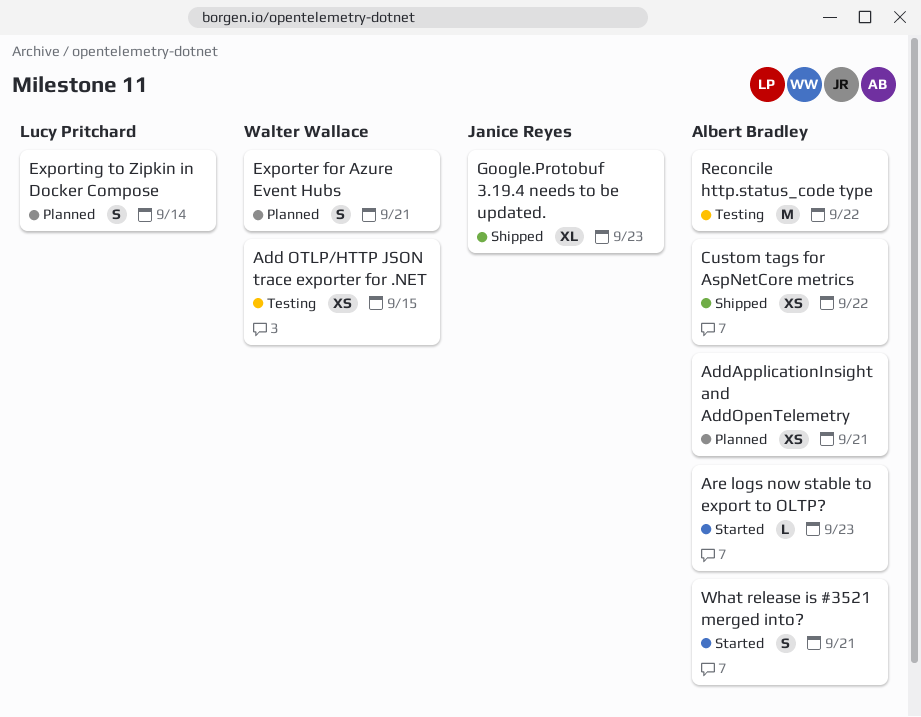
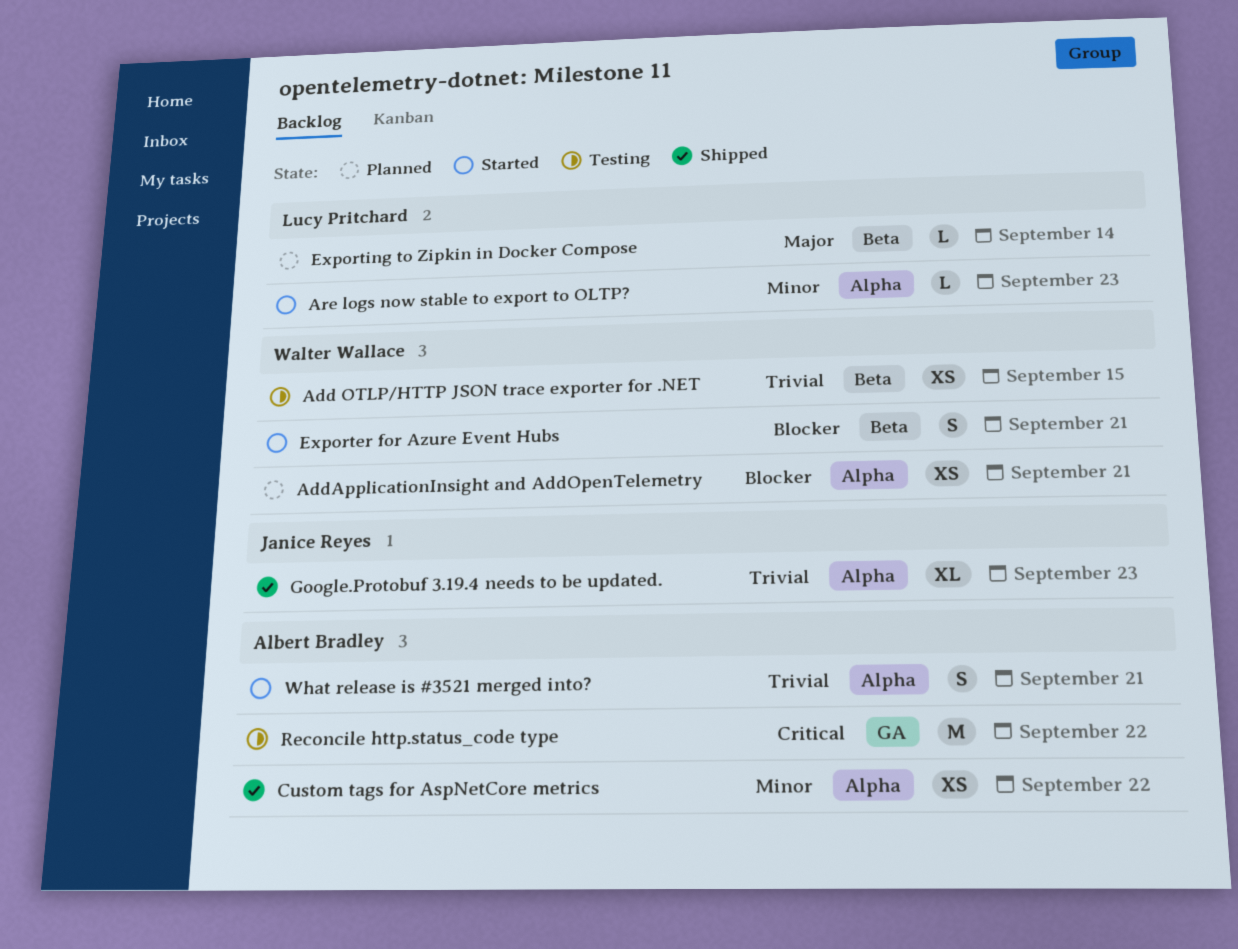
AddApplicationInsight and AddOpenTelemetry, owner: Albert Bradley -> Walter Wallace
Are logs now stable to export to OLTP?, owner: Albert Bradley -> Lucy Pritchard
Exporter for Azure Event Hubs, status: Planned -> Started
Exporting to Zipkin in Docker Compose, estimate: S -> L

